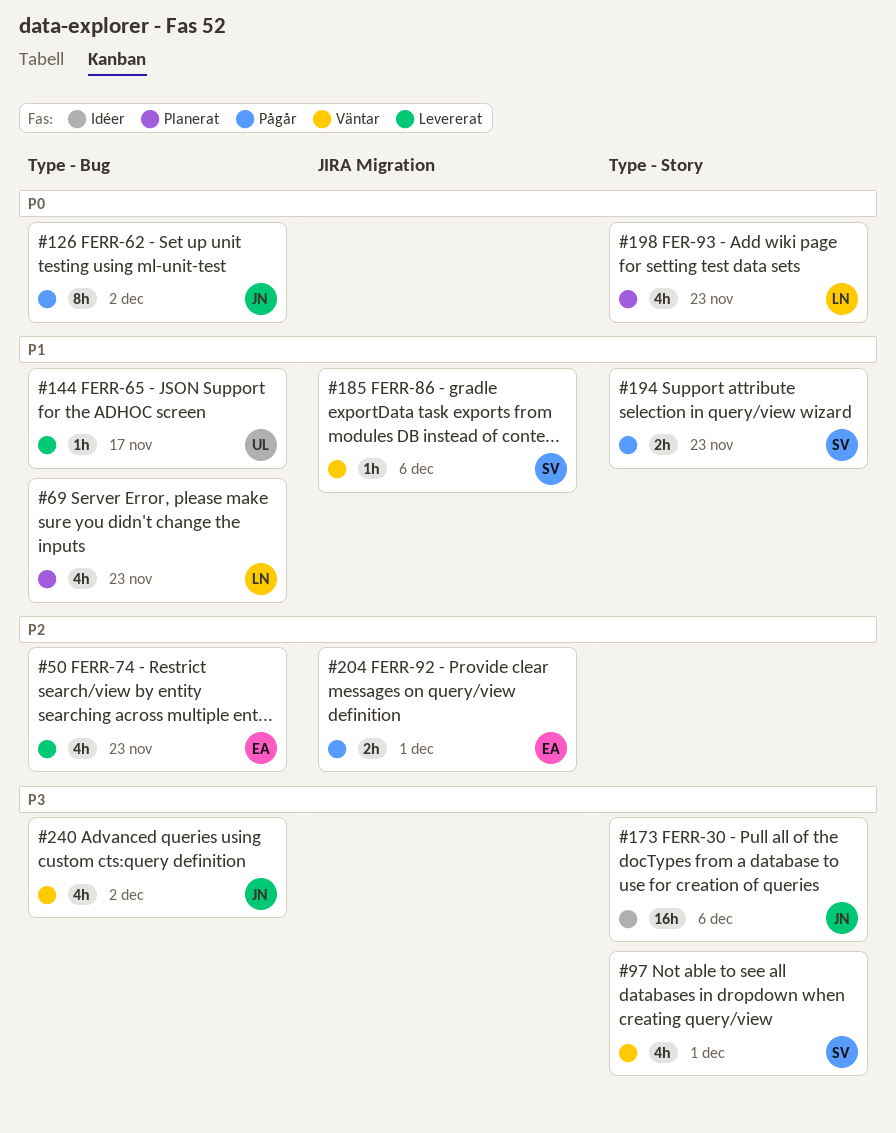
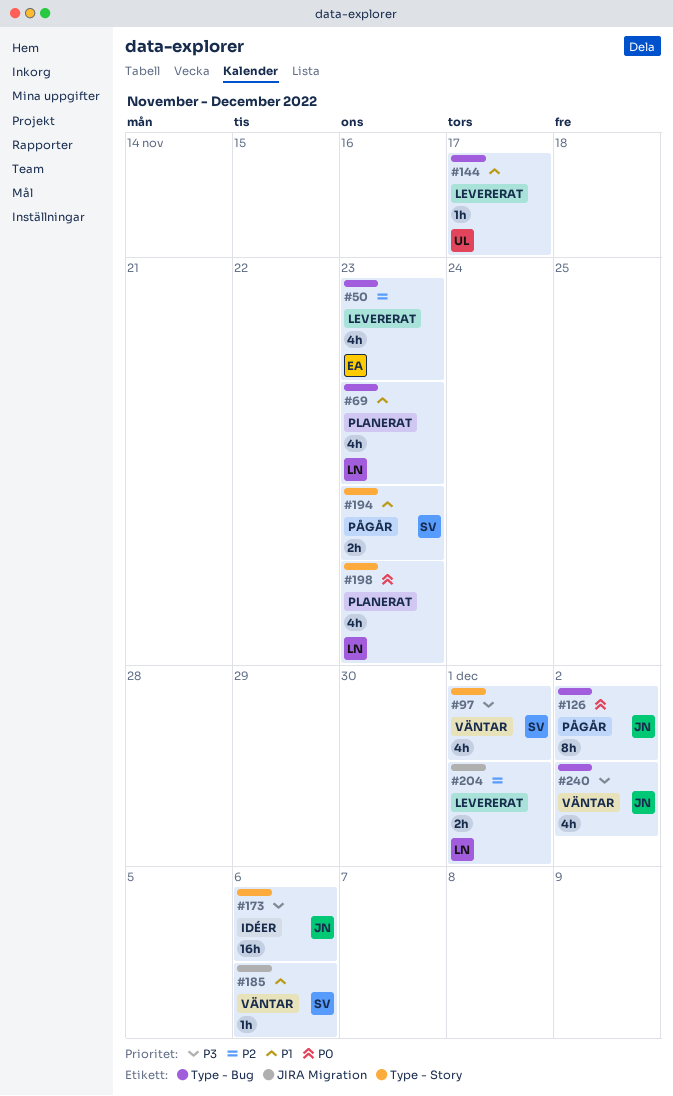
#204, status: Pågår -> Levererat
#204, owner: EA -> LN

